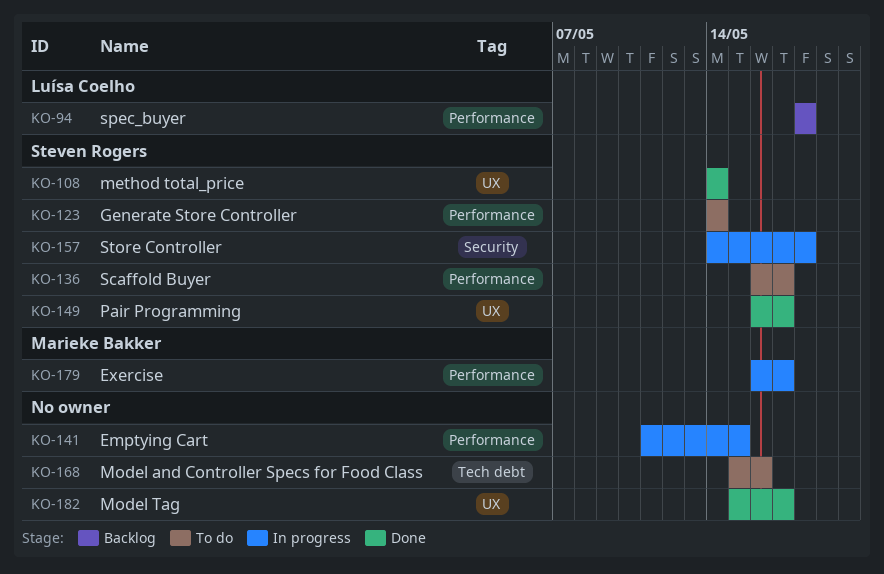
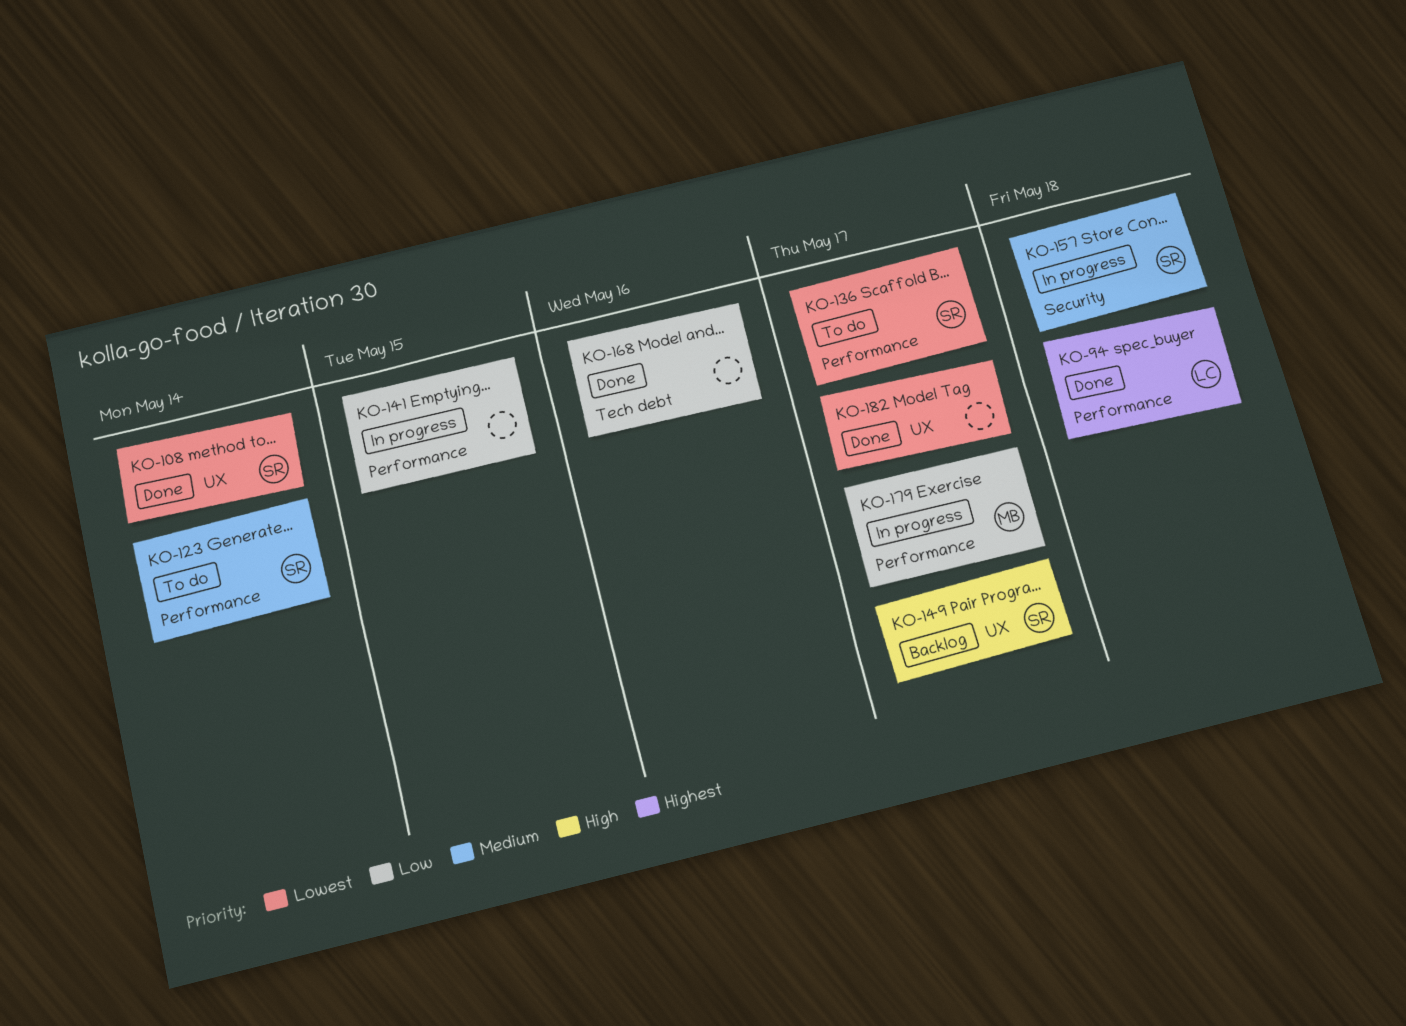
KO-94, status: Backlog -> Done
KO-149, status: Done -> Backlog
KO-168, status: To do -> Done

